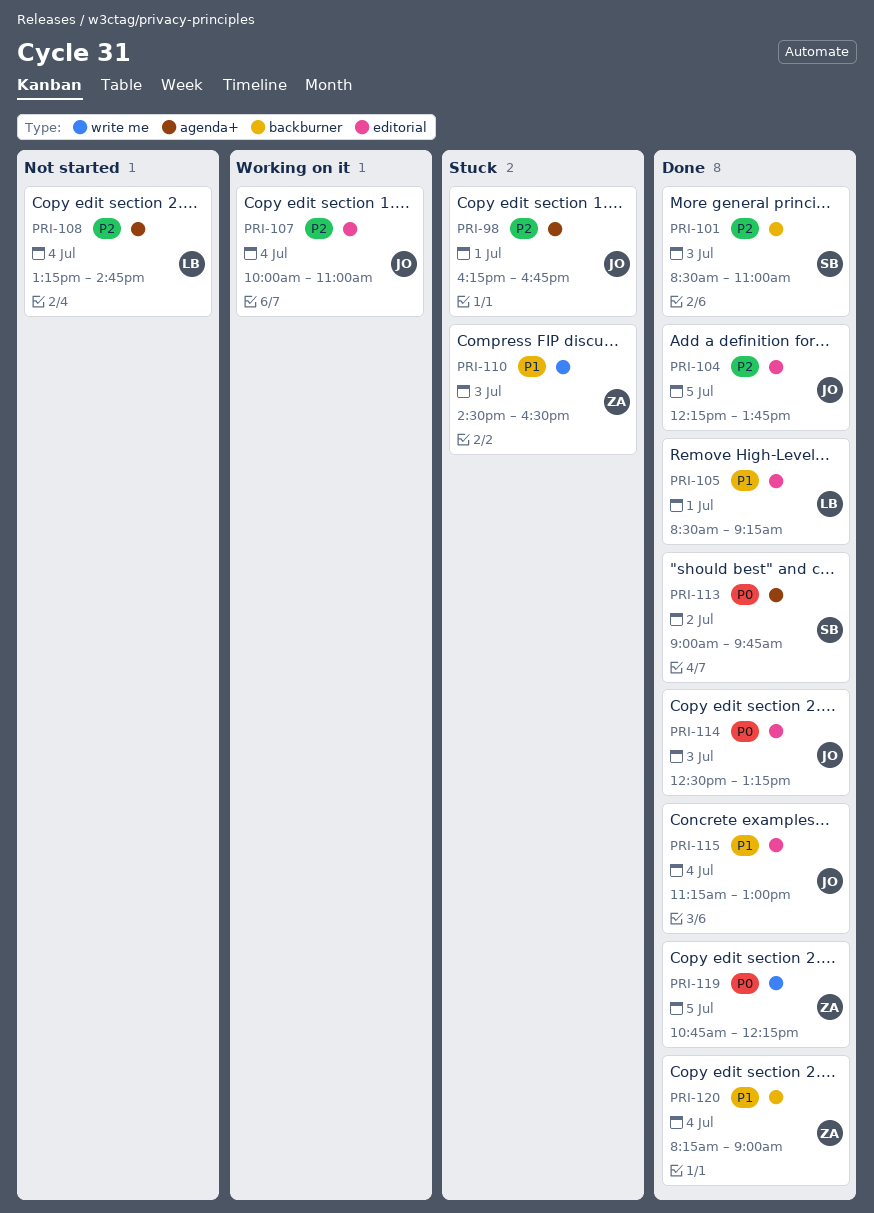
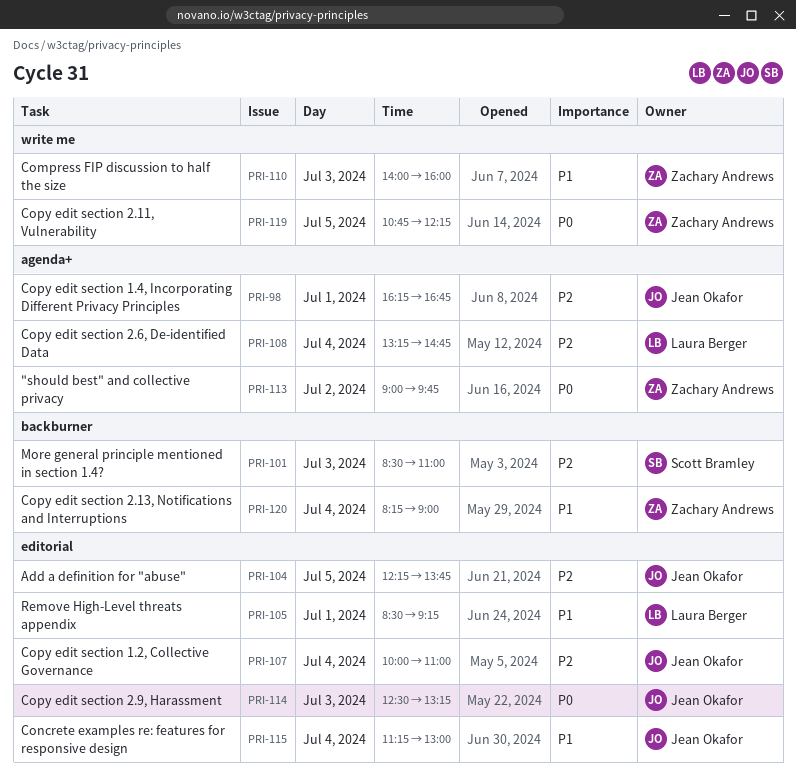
PRI-110, begins: 14:30 -> 14:00
PRI-110, ends: 16:30 -> 16:00
PRI-113, owner: Scott Bramley -> Zachary Andrews

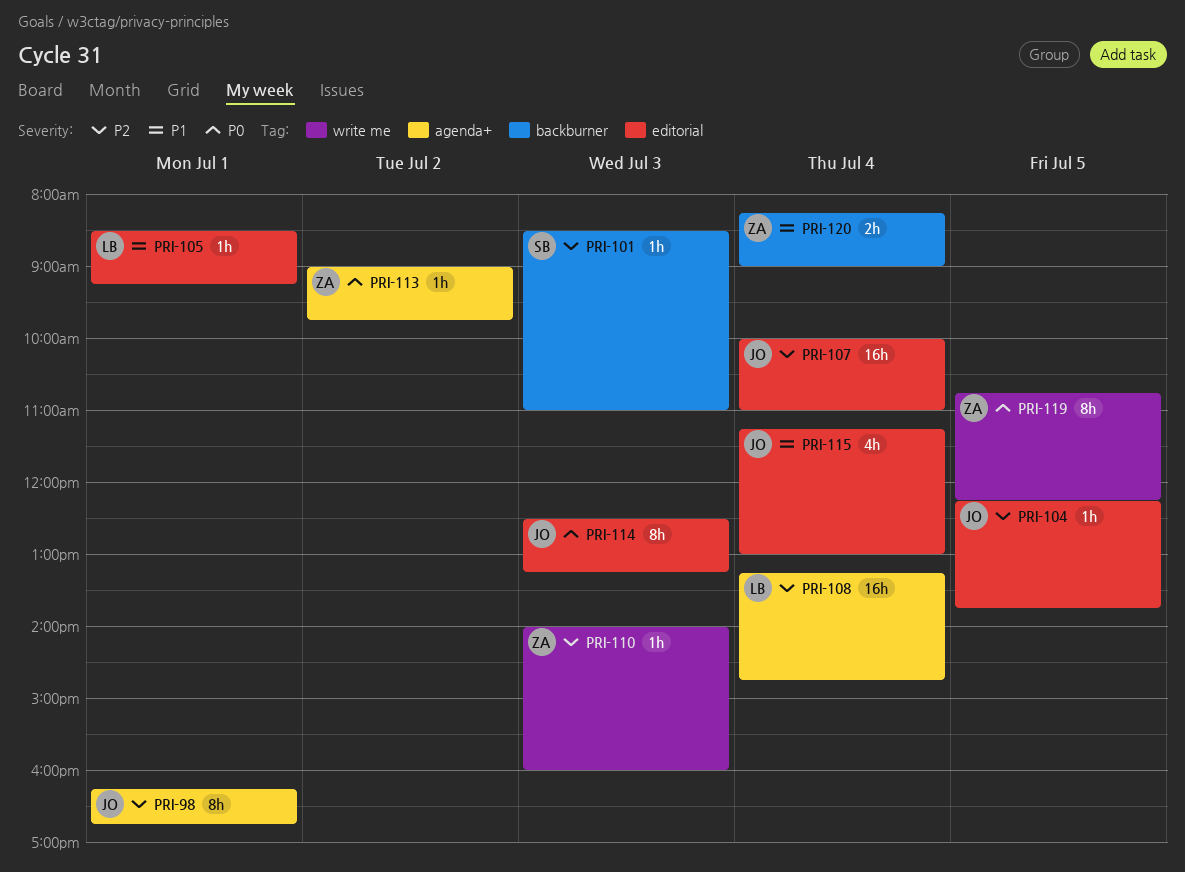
PRI-110, priority: P1 -> P2

